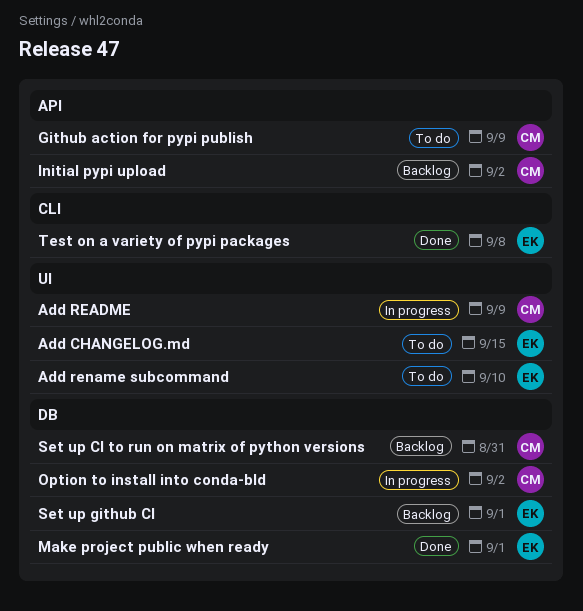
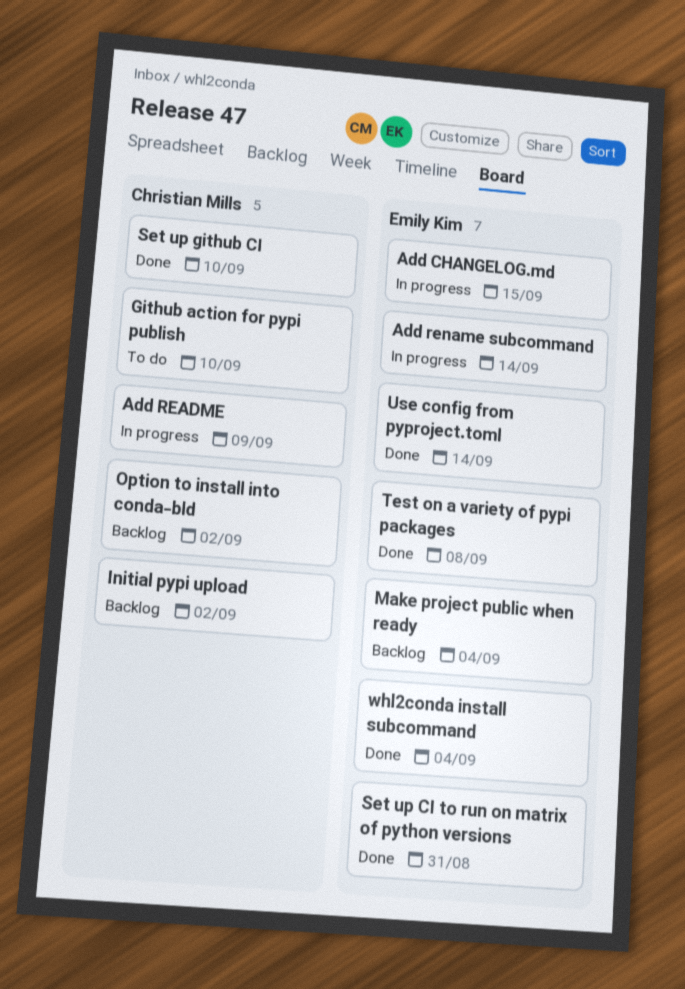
Add CHANGELOG.md, status: To do -> In progress
Add rename subcommand, status: To do -> In progress
Add rename subcommand, due: Sep 10 -> Sep 14
Github action for pypi publish, due: Sep 9 -> Sep 10
Make project public when ready, status: Done -> Backlog
Make project public when ready, due: Sep 1 -> Sep 4
Option to install into conda-bld, status: In progress -> Backlog
Set up CI to run on matrix of python versions, status: Backlog -> Done
Set up CI to run on matrix of python versions, owner: Christian Mills -> Emily Kim
Set up github CI, status: Backlog -> Done
Set up github CI, owner: Emily Kim -> Christian Mills
Set up github CI, due: Sep 1 -> Sep 10
Use config from pyproject.toml: none -> present
whl2conda install subcommand: none -> present

